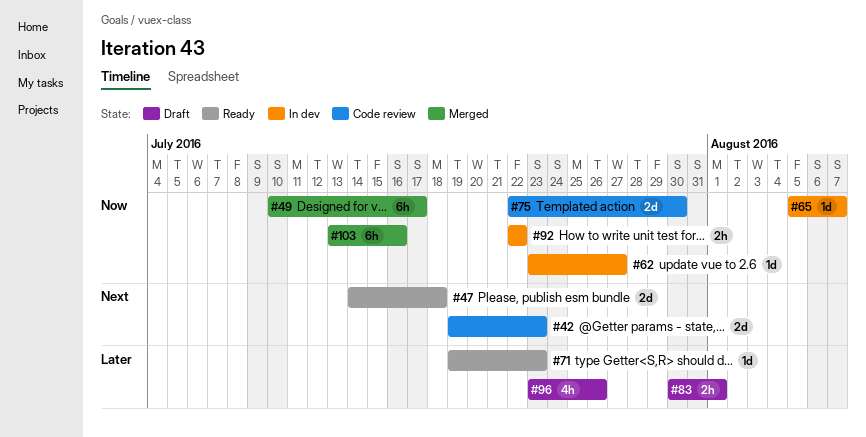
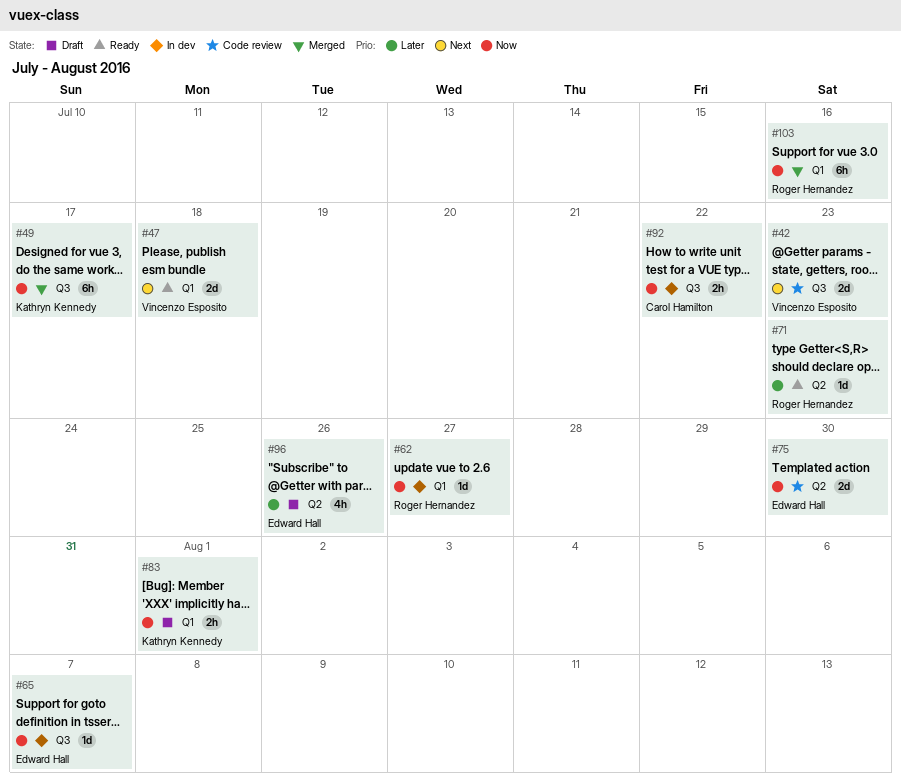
#83, priority: Later -> Now

